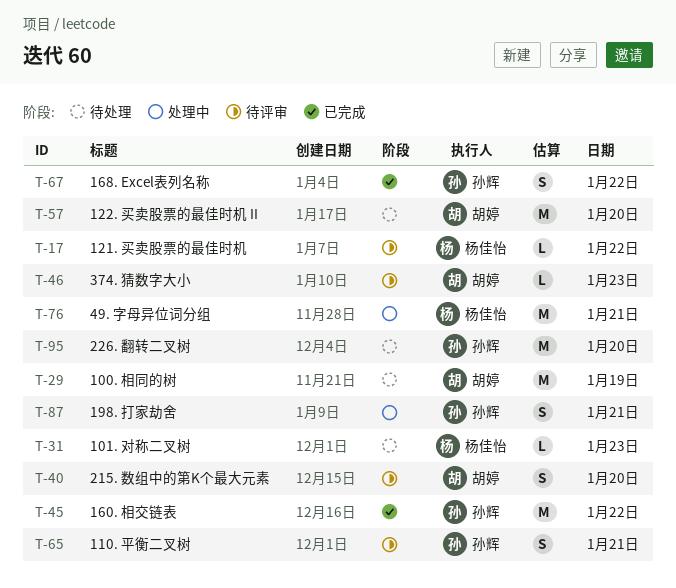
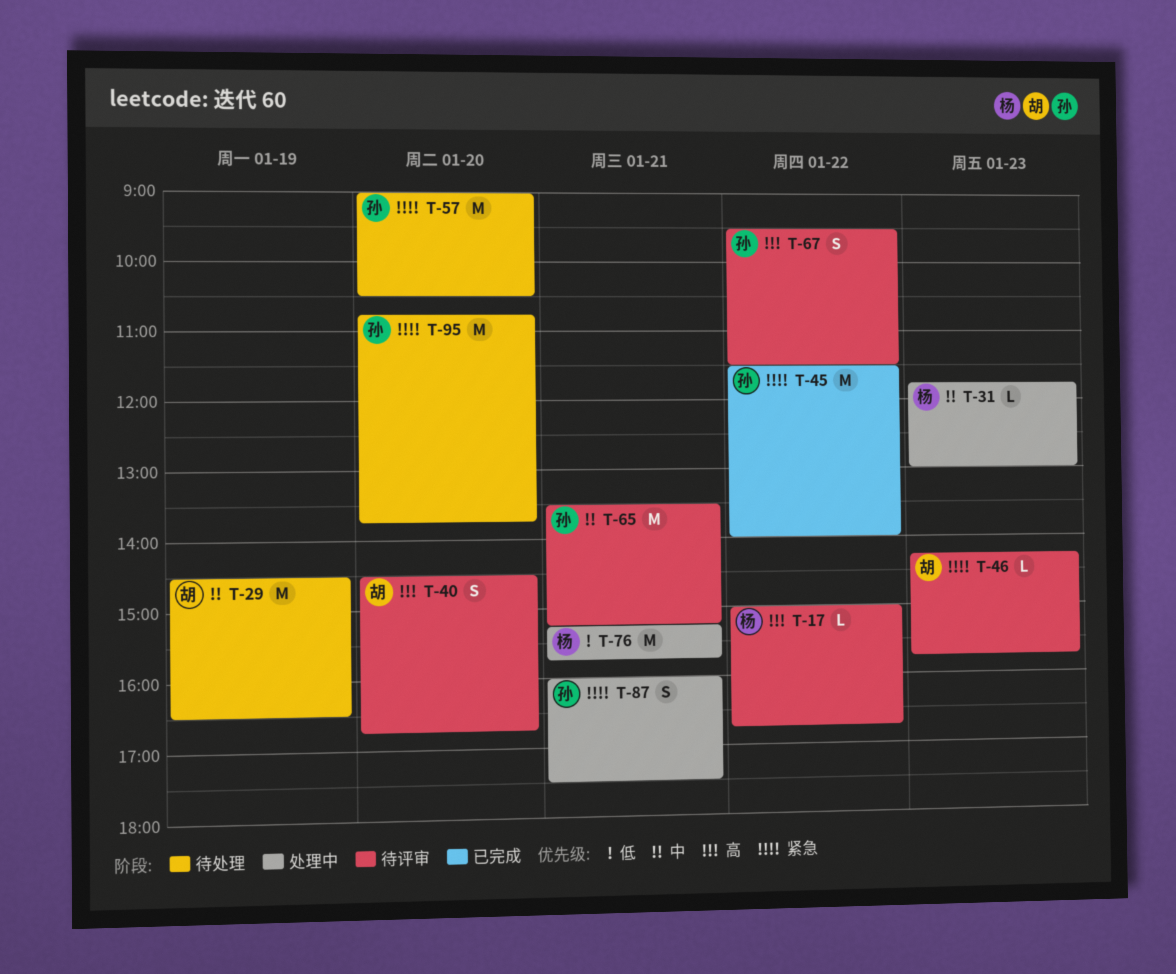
T-31, status: 待处理 -> 处理中
T-57, owner: 胡婷 -> 孙辉
T-65, estimate: S -> M
T-67, status: 已完成 -> 待评审

